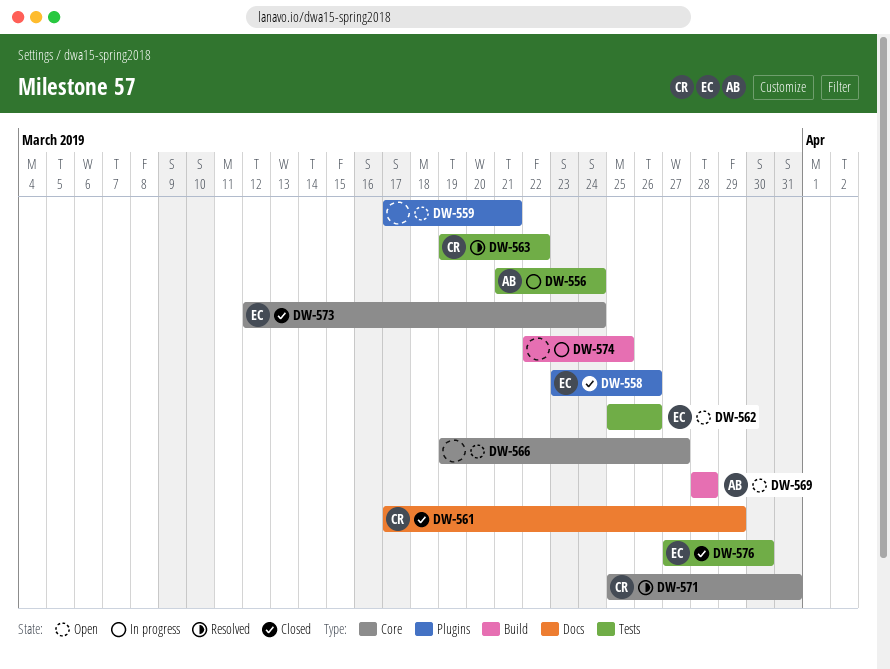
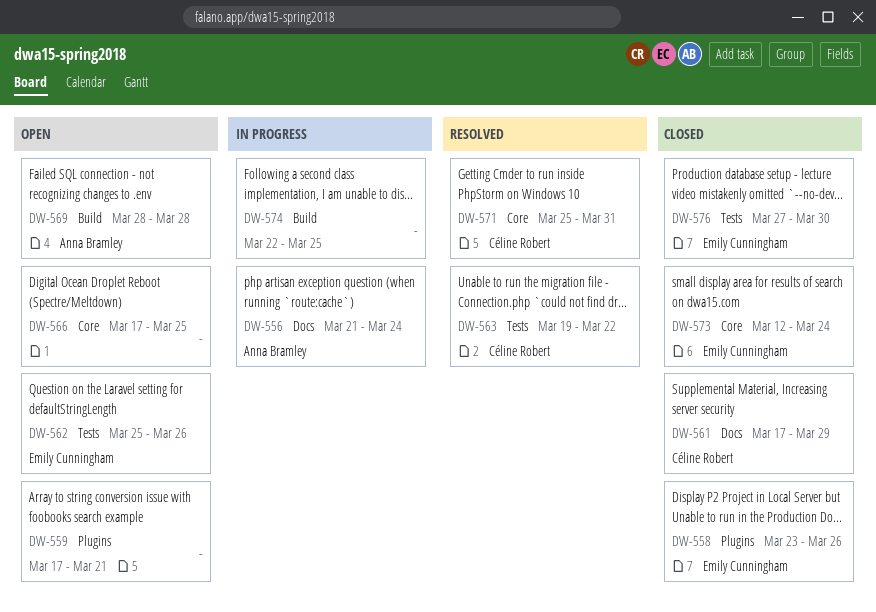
DW-556, label: Tests -> Docs
DW-566, start: Mar 19 -> Mar 17
DW-566, due: Mar 27 -> Mar 25

